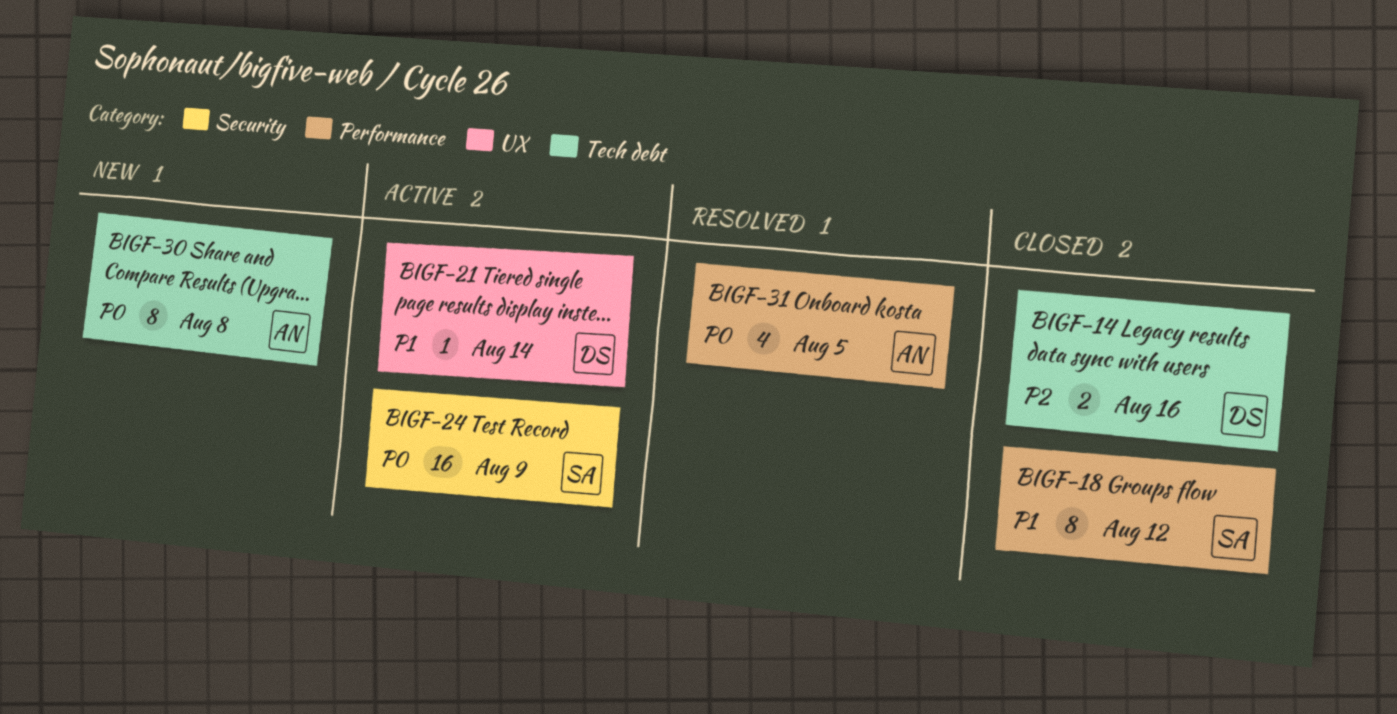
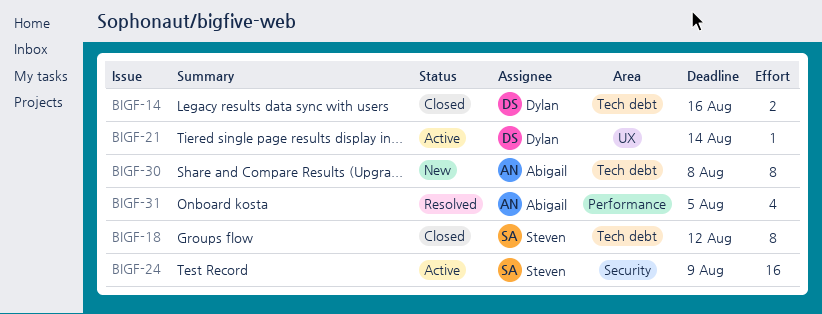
BIGF-18, label: Performance -> Tech debt

